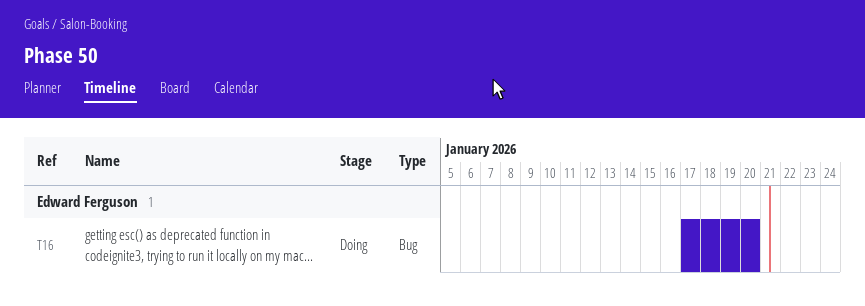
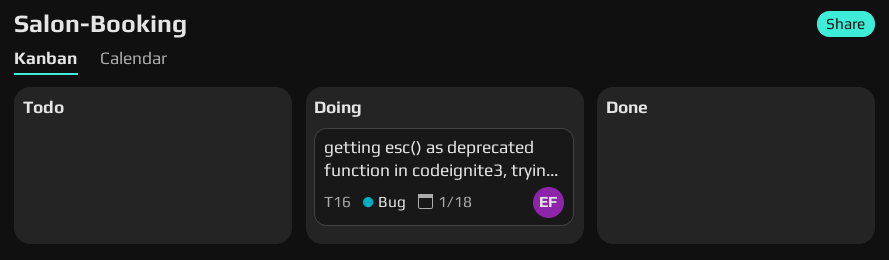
T16, due: Jan 20 -> Jan 18

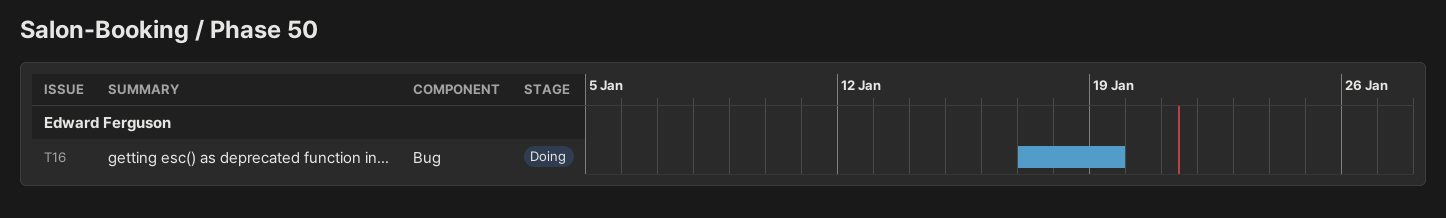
T16, due: Jan 18 -> Jan 19

